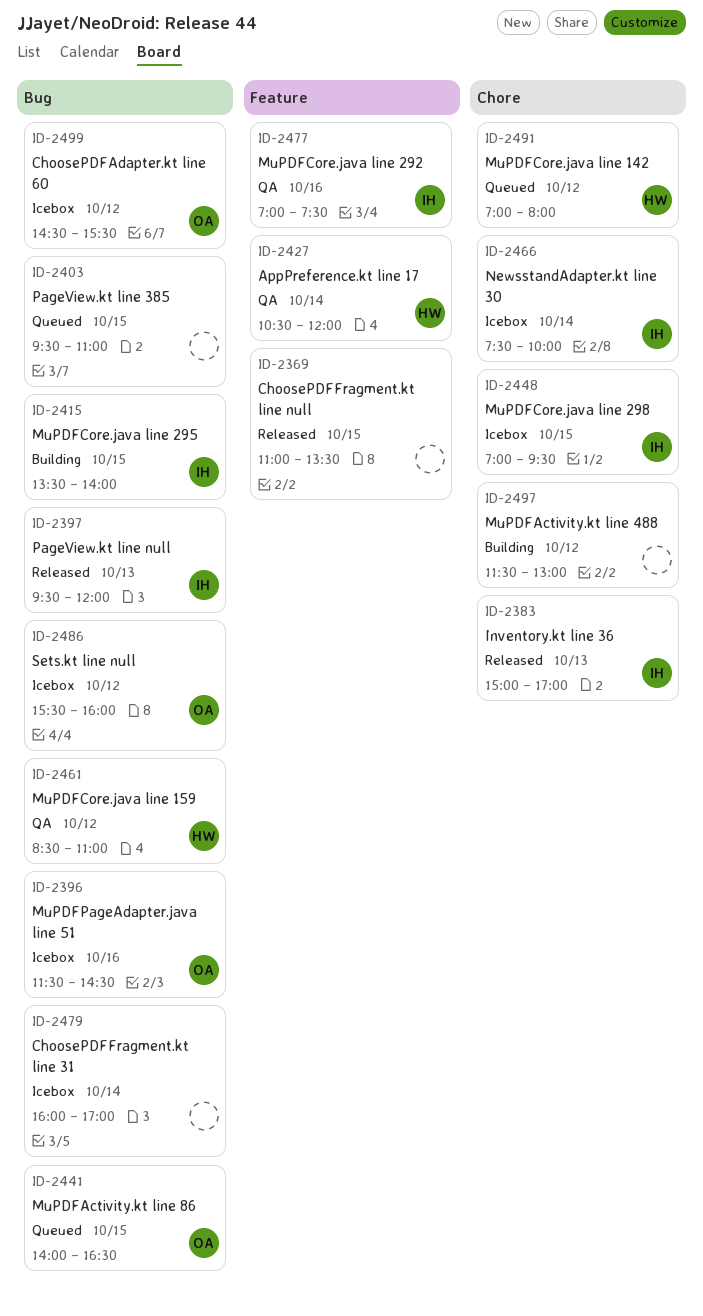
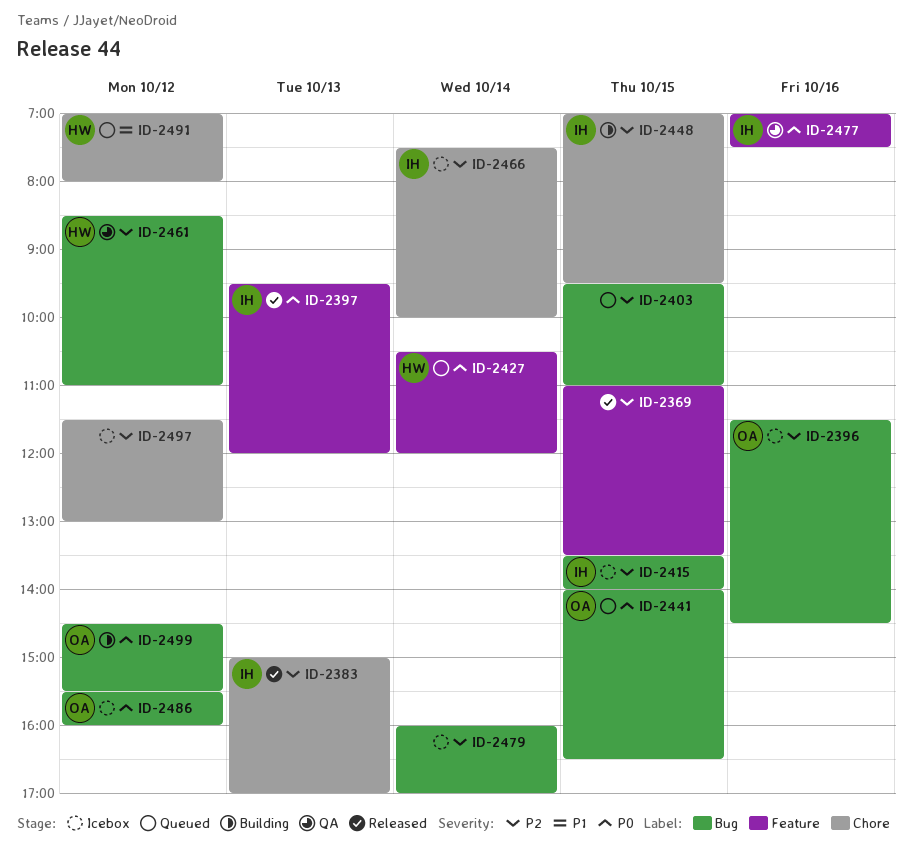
ID-2397, label: Bug -> Feature
ID-2415, status: Building -> Icebox
ID-2427, status: QA -> Queued
ID-2448, status: Icebox -> Building
ID-2497, status: Building -> Icebox
ID-2499, status: Icebox -> Building

